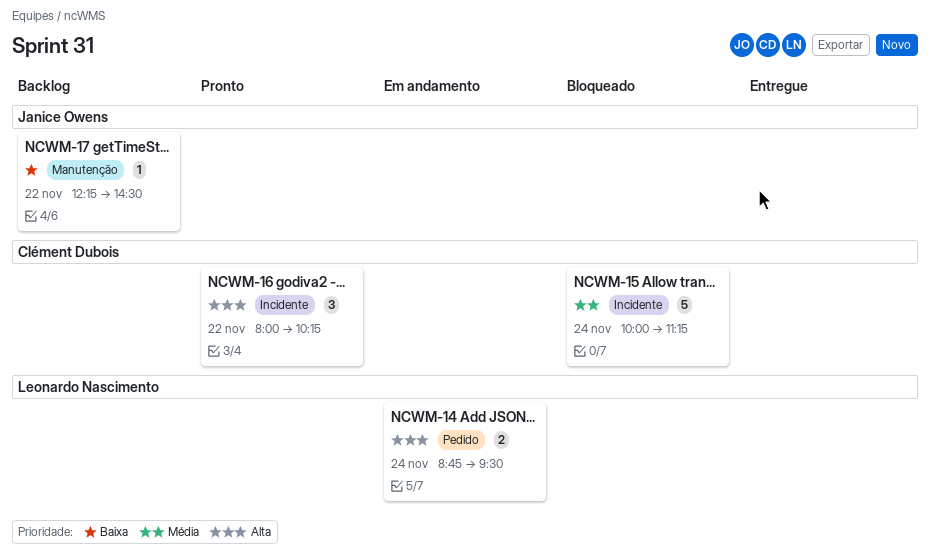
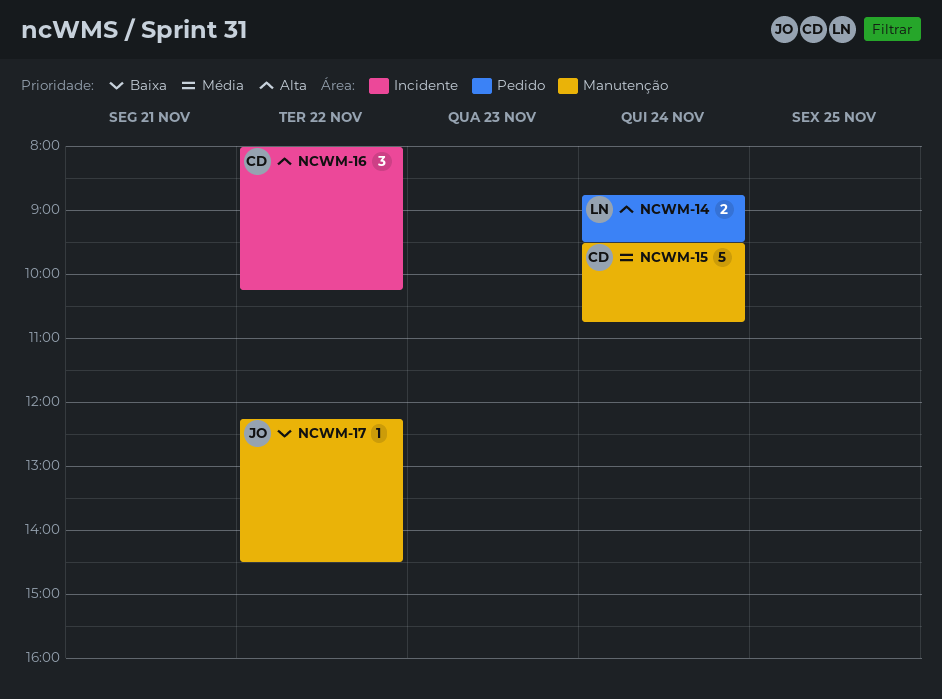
NCWM-15, label: Incidente -> Manutenção
NCWM-15, begins: 10:00 -> 09:30
NCWM-15, ends: 11:15 -> 10:45

